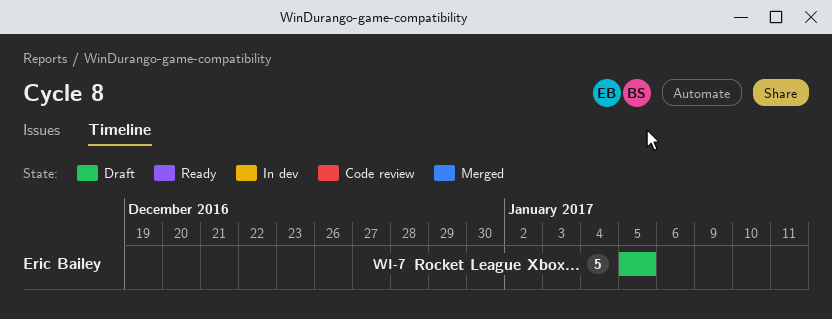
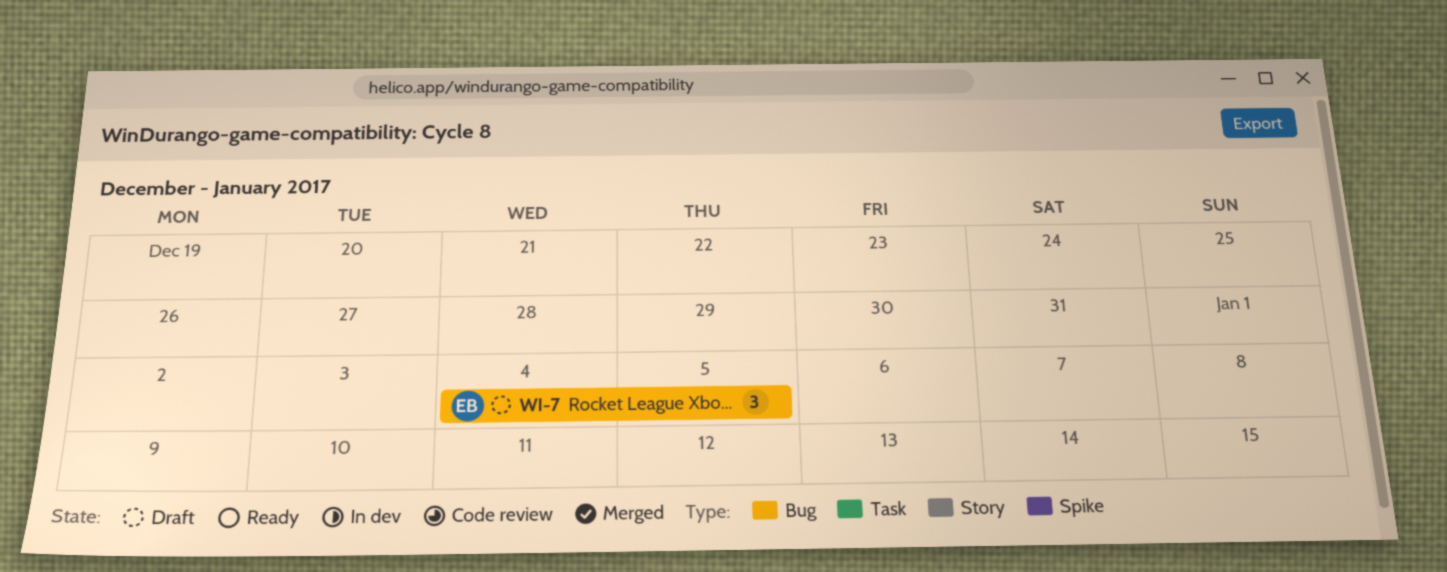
WI-7, estimate: 5 -> 3
WI-7, start: Jan 5 -> Jan 4

